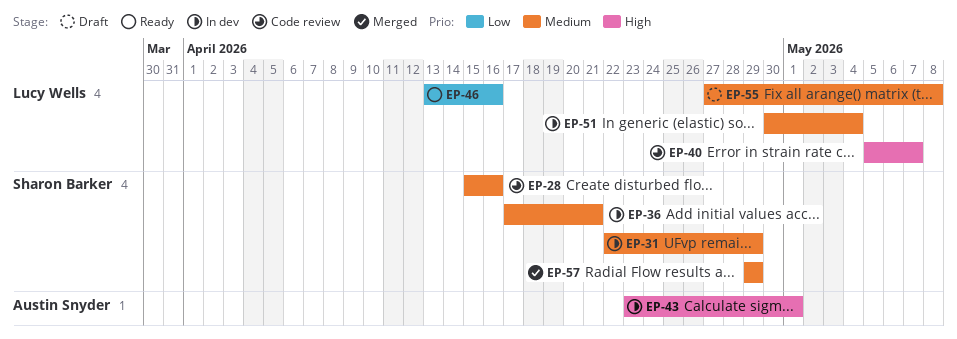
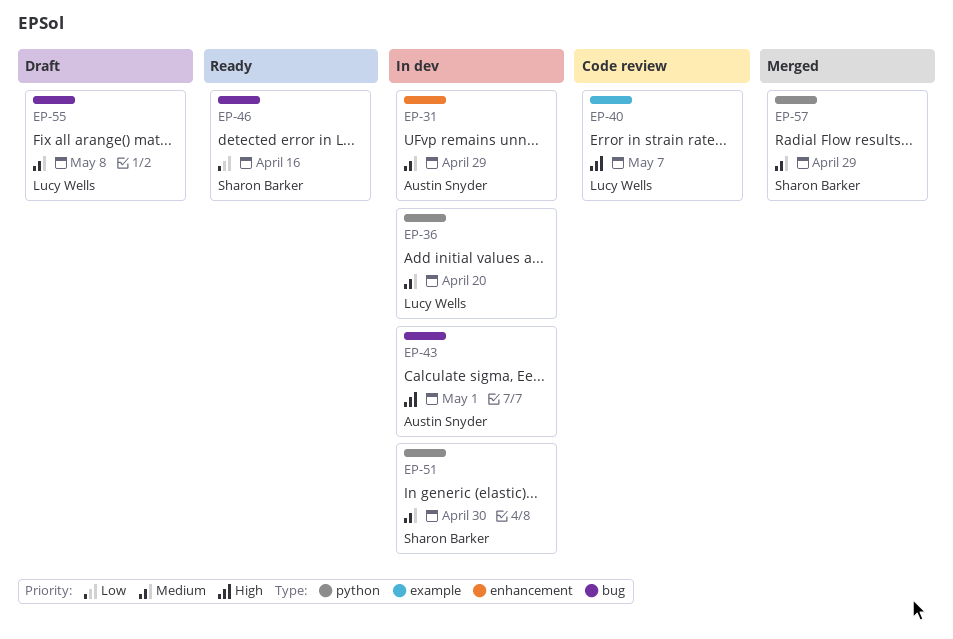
EP-28: present -> none
EP-31, owner: Sharon Barker -> Austin Snyder
EP-36, owner: Sharon Barker -> Lucy Wells
EP-36, due: Apr 21 -> Apr 20
EP-46, owner: Lucy Wells -> Sharon Barker
EP-51, owner: Lucy Wells -> Sharon Barker
EP-51, due: May 4 -> Apr 30

